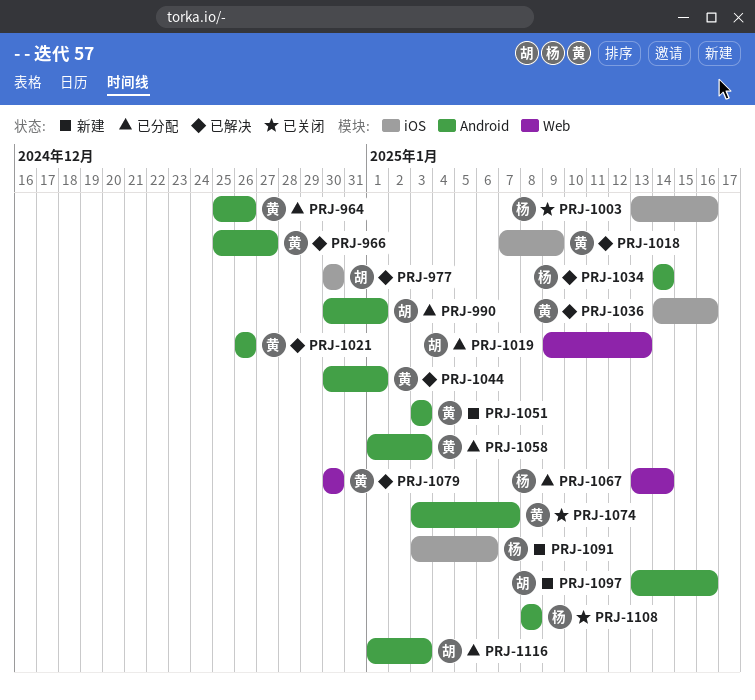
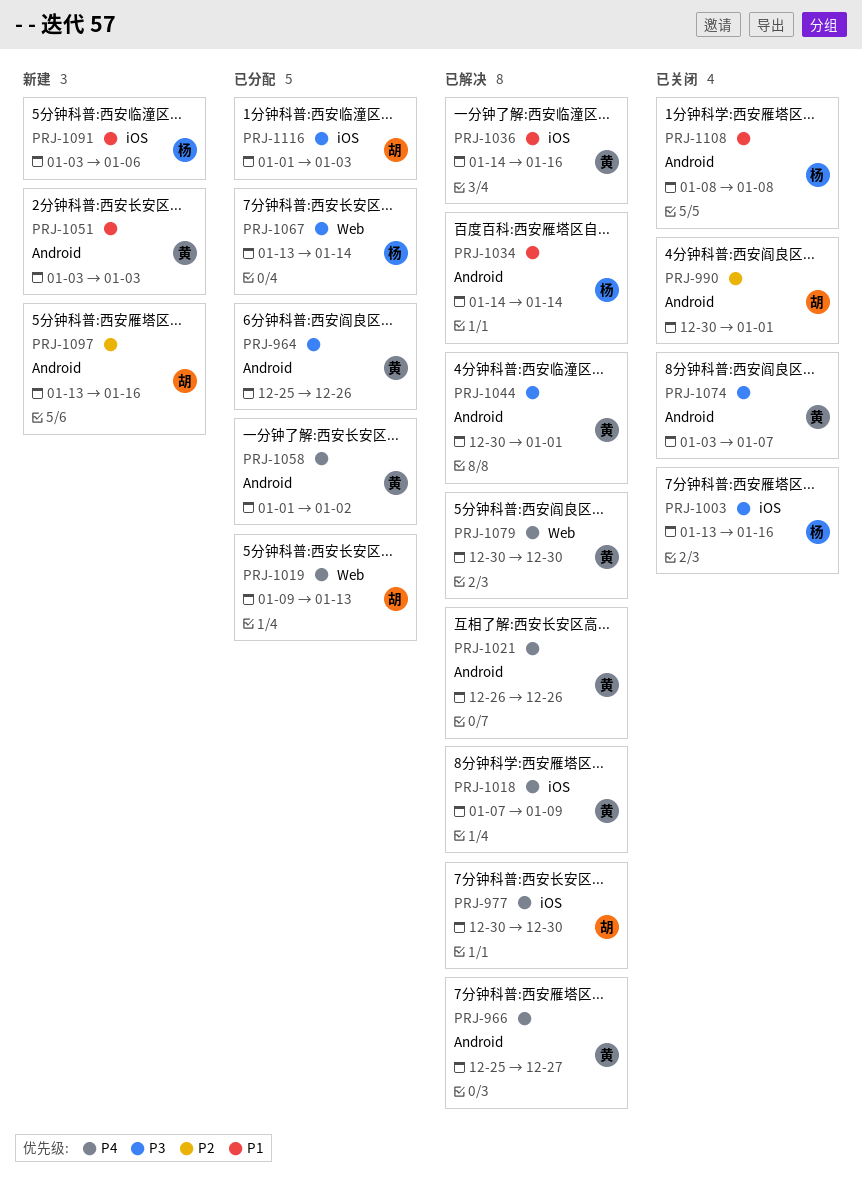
PRJ-990, status: 已分配 -> 已关闭
PRJ-1058, due: Jan 3 -> Jan 2
PRJ-1116, label: Android -> iOS

